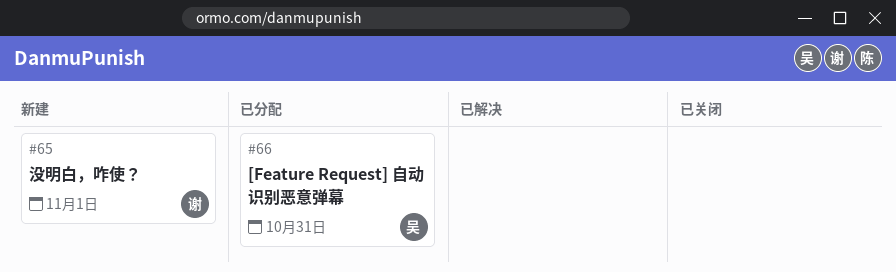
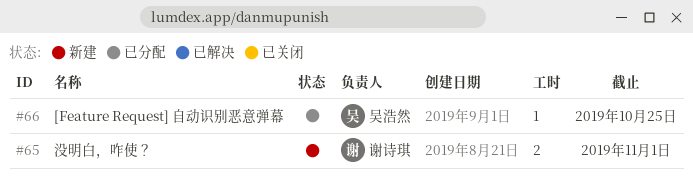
#66, due: Oct 31 -> Oct 25

